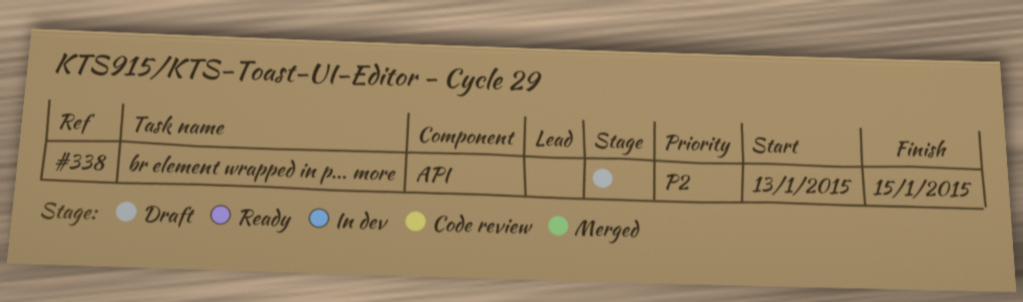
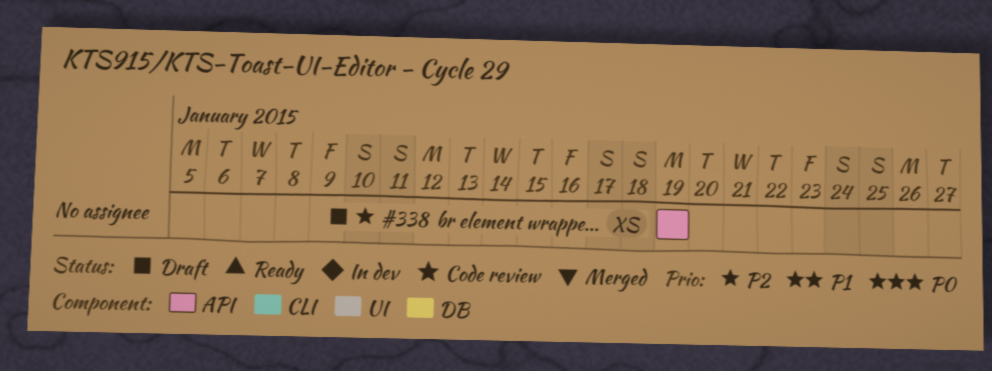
#338, start: Jan 13 -> Jan 19
#338, due: Jan 15 -> Jan 19

